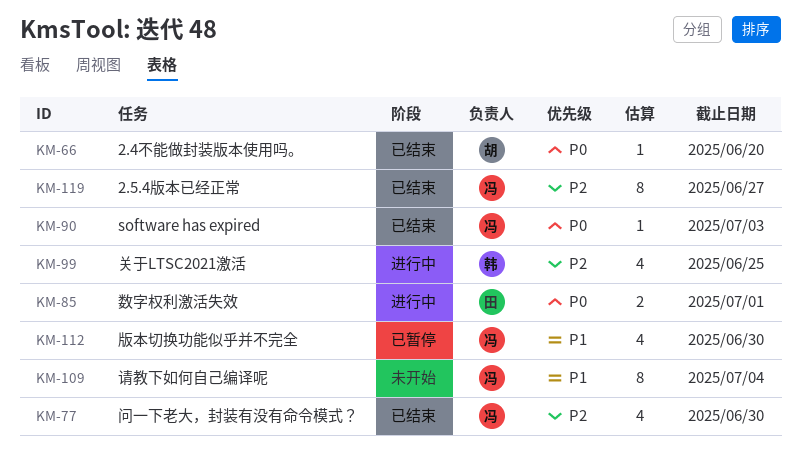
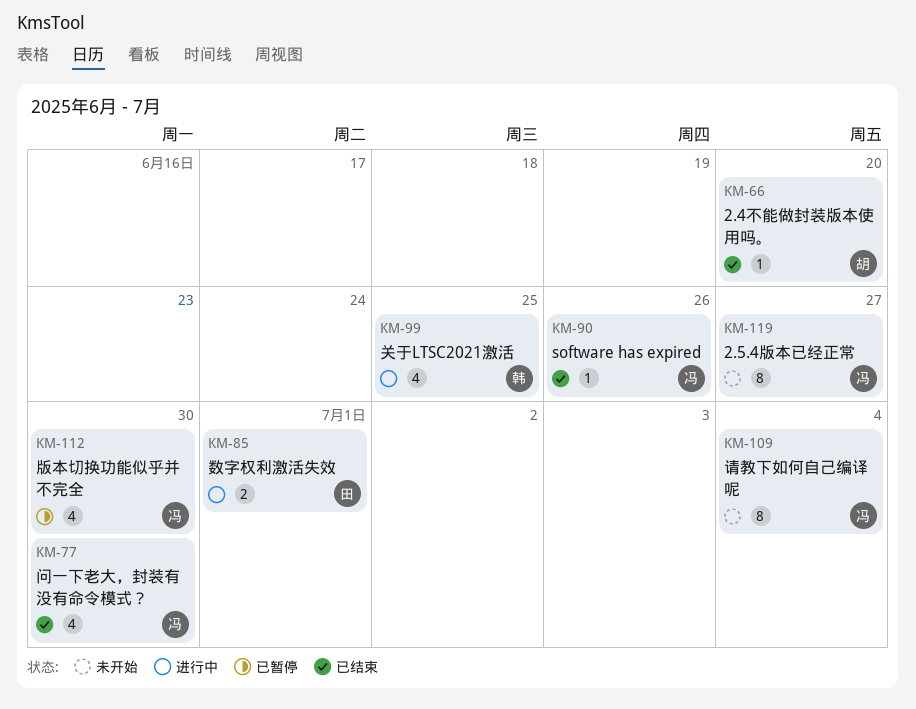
KM-90, due: Jul 3 -> Jun 26
KM-119, status: 已结束 -> 未开始

